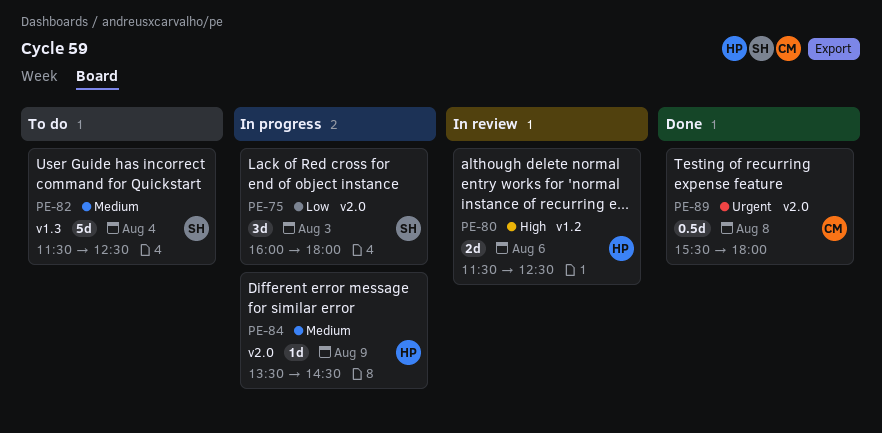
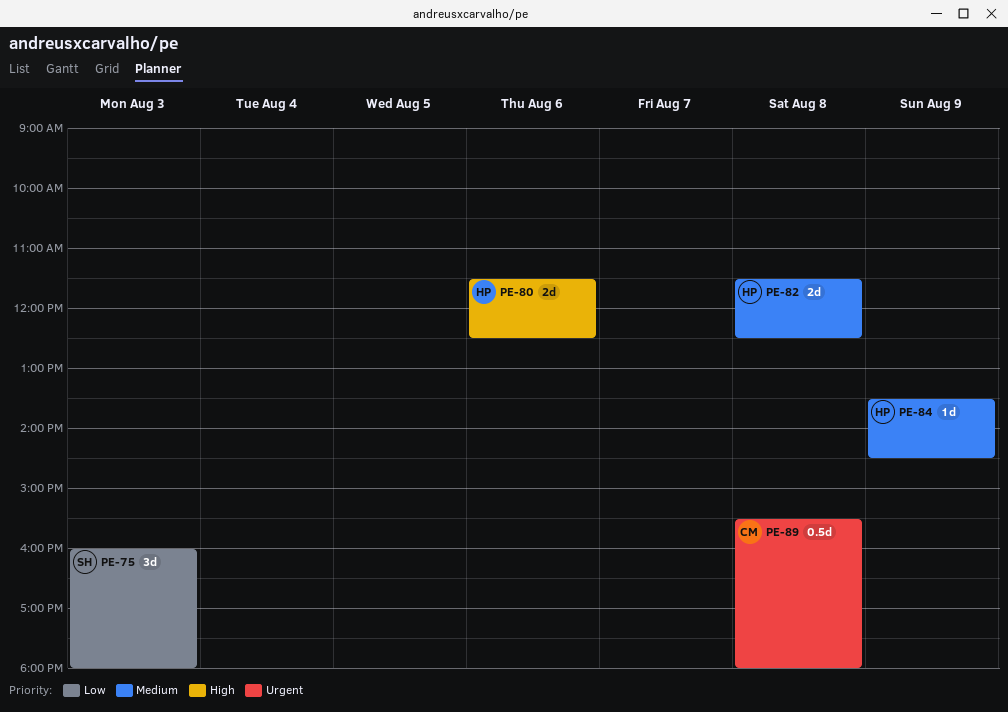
PE-82, owner: SH -> HP
PE-82, estimate: 5d -> 2d
PE-82, day: Aug 4 -> Aug 8

